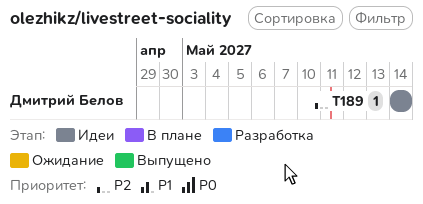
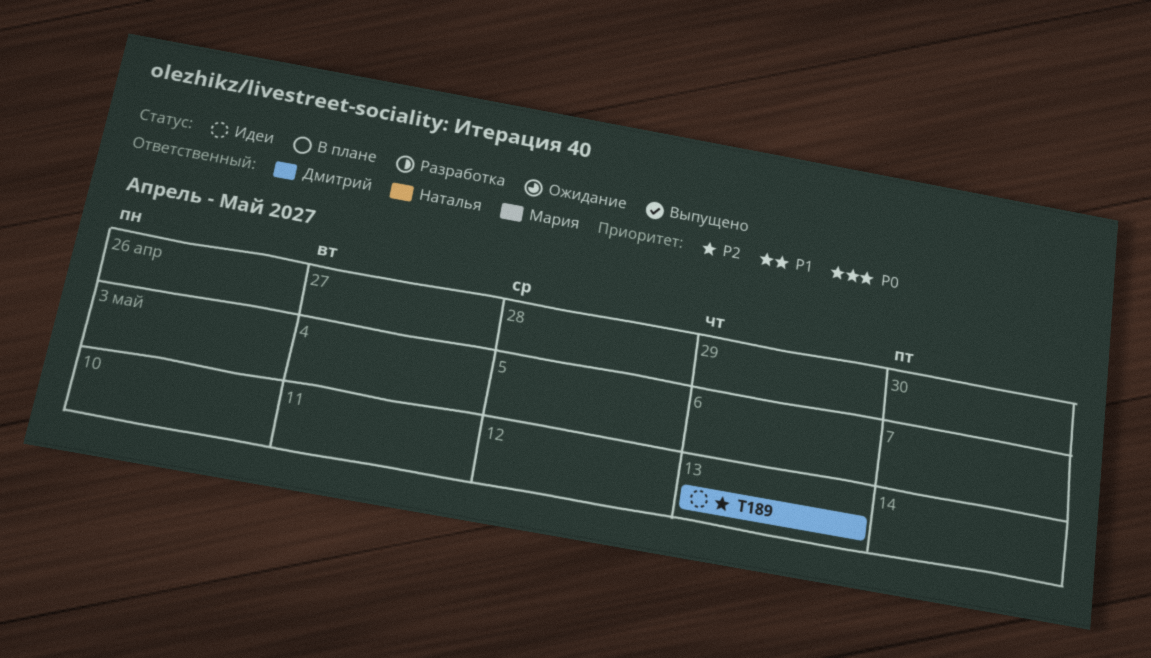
T189, start: May 14 -> May 13
T189, due: May 14 -> May 13

